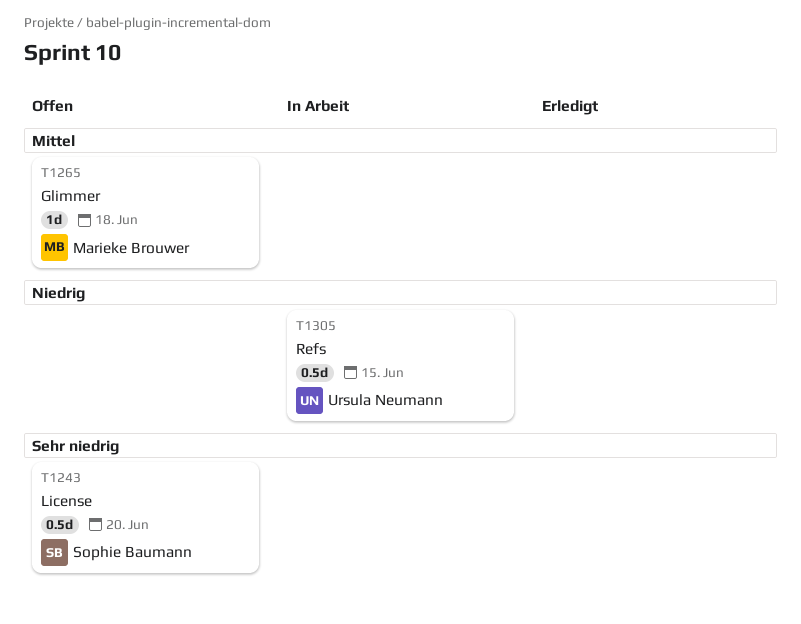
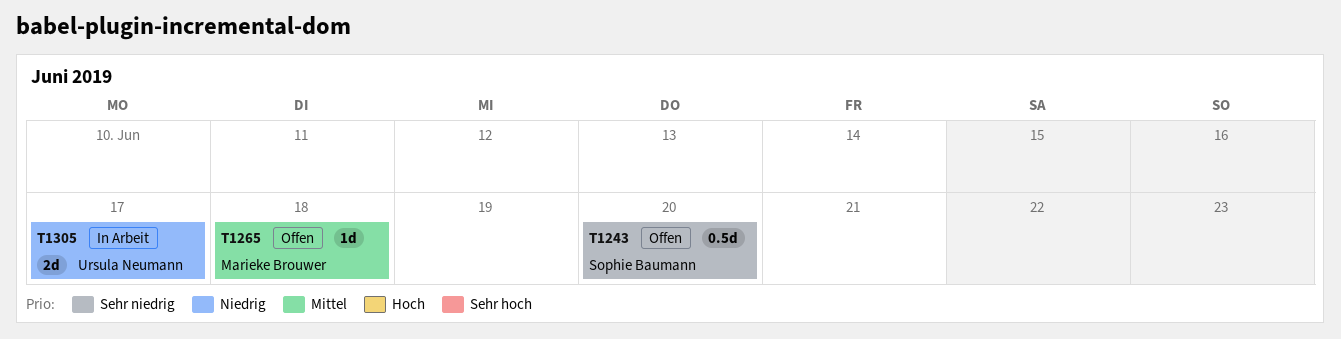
T1305, estimate: 0.5d -> 2d
T1305, due: Jun 15 -> Jun 17

